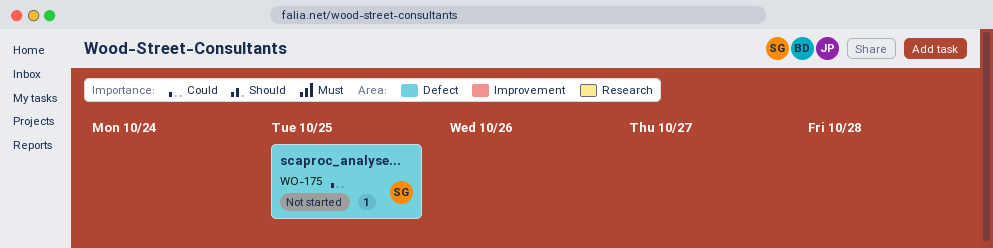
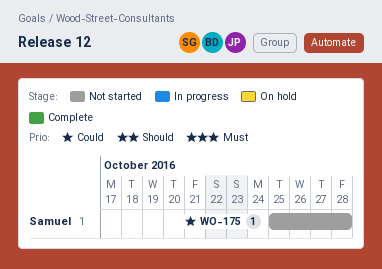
WO-175, due: Oct 25 -> Oct 28

